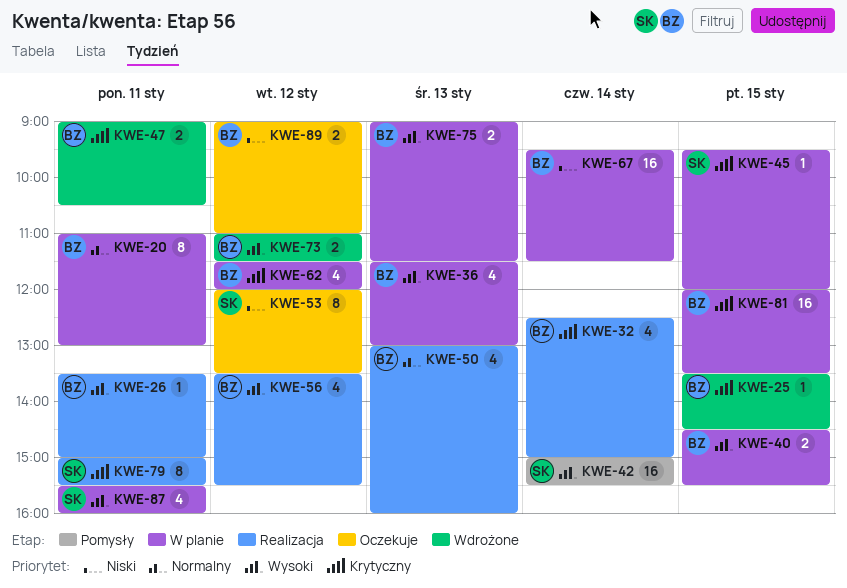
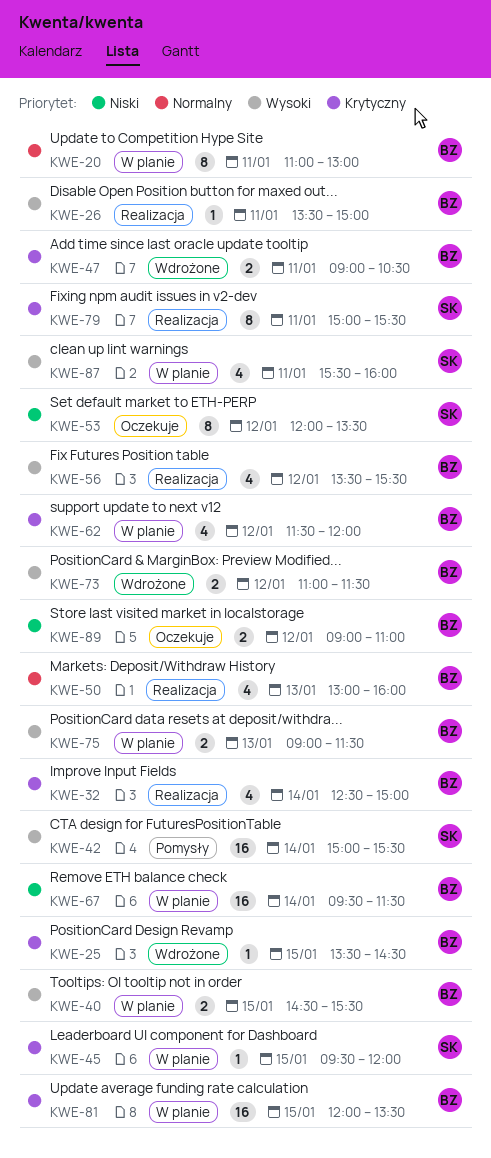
KWE-36: present -> none

